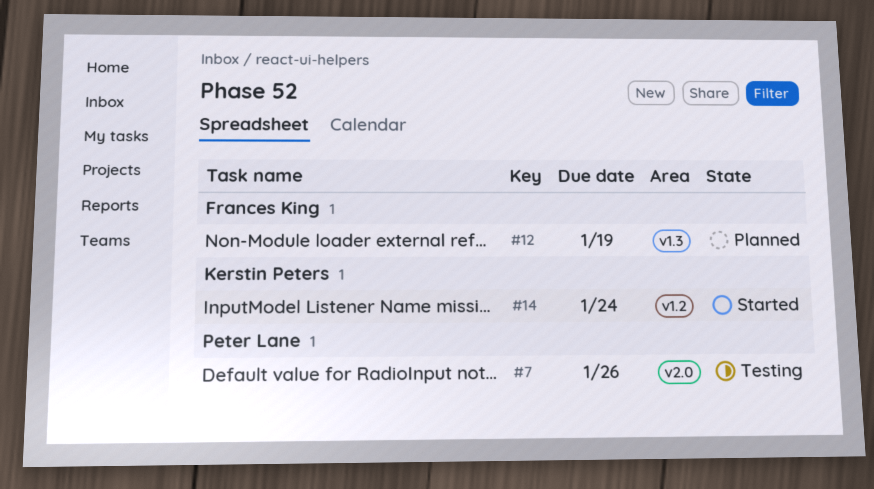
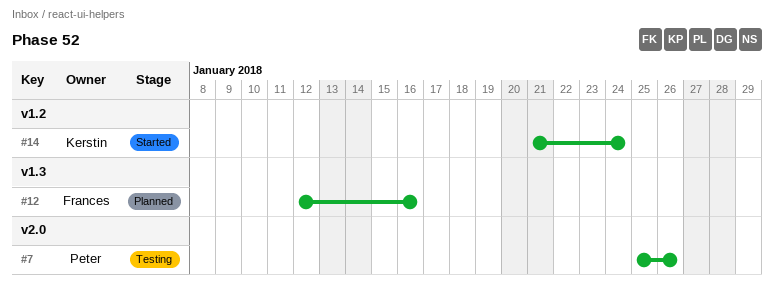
#12, due: Jan 19 -> Jan 16

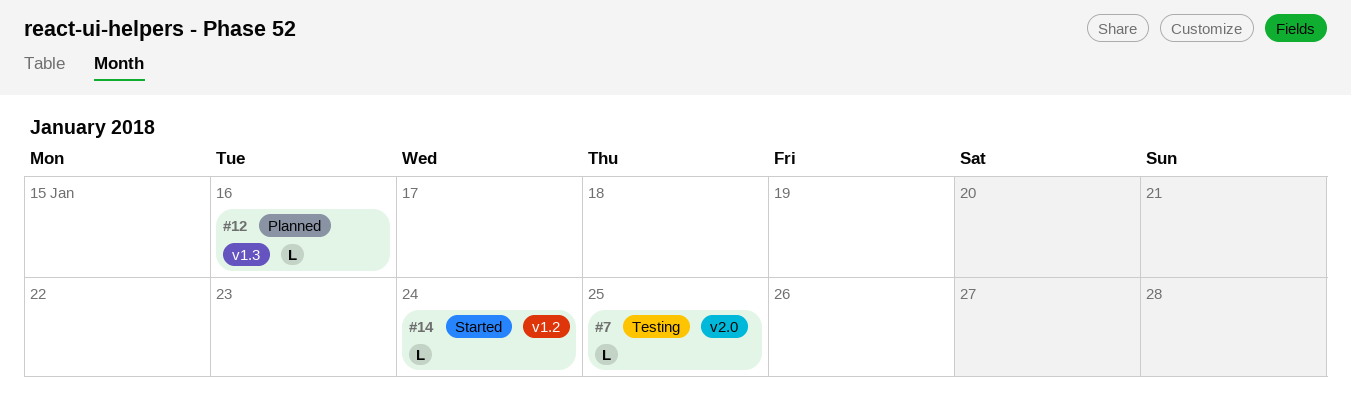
#7, due: Jan 26 -> Jan 25

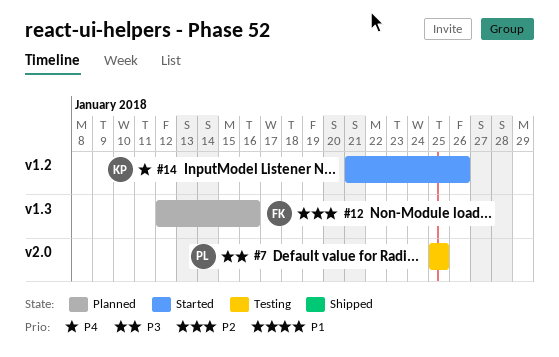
#14, due: Jan 24 -> Jan 26

